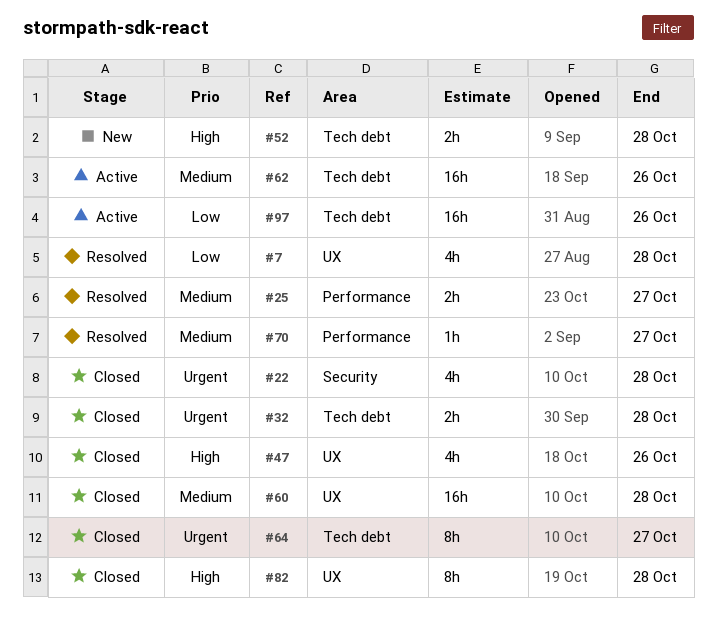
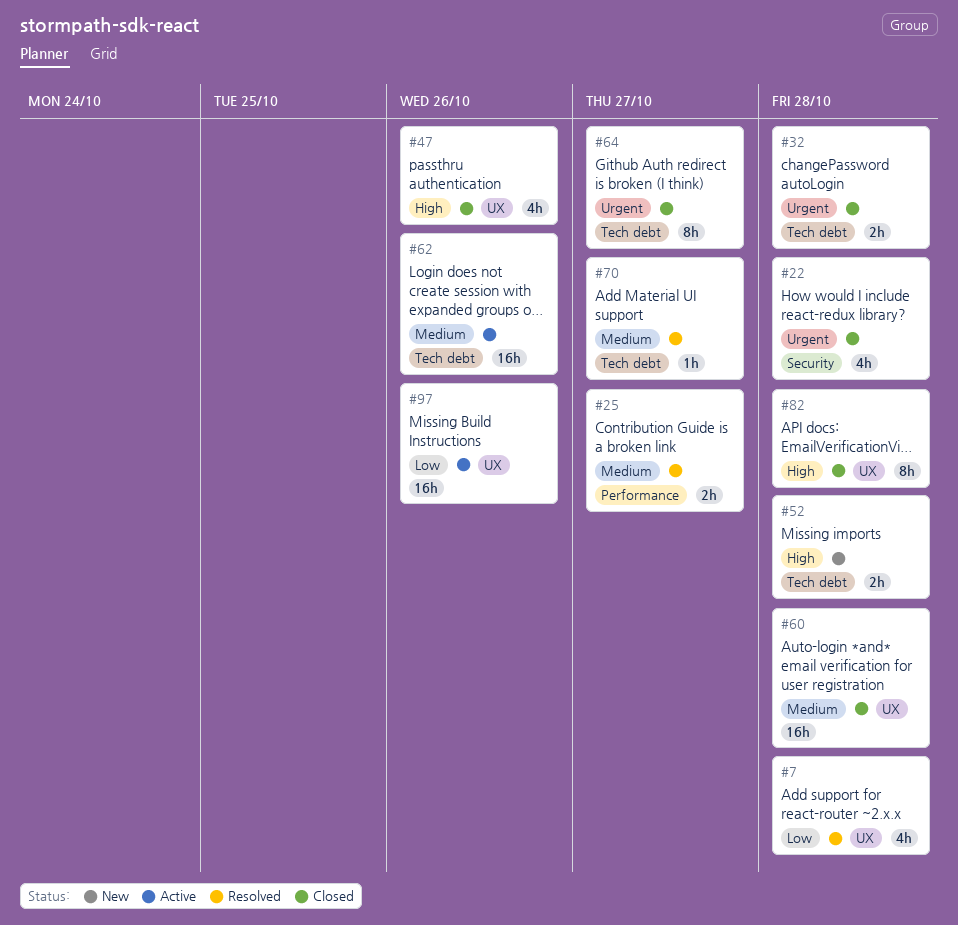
#70, label: Performance -> Tech debt
#97, label: Tech debt -> UX

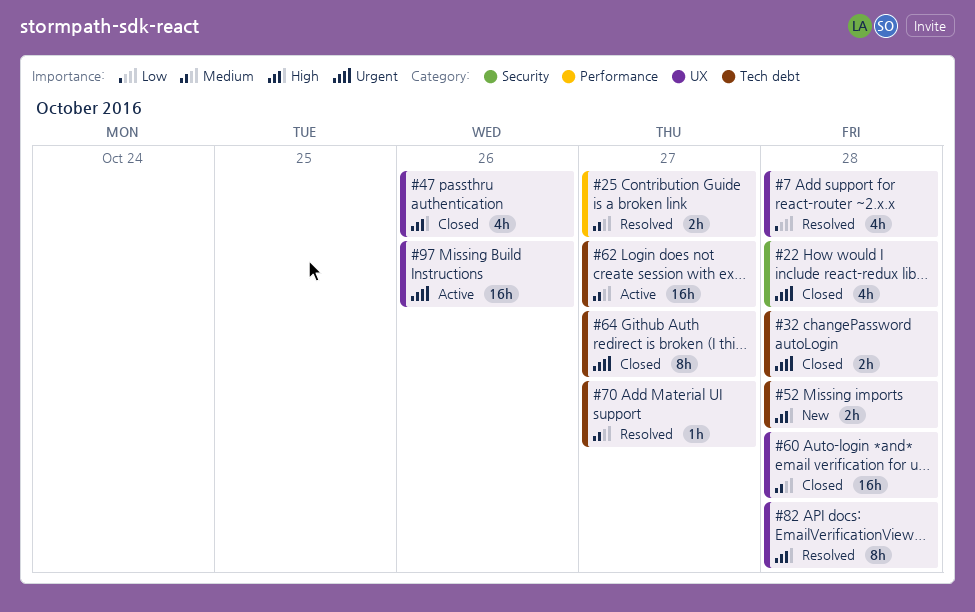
#62, due: Oct 26 -> Oct 27
#82, status: Closed -> Resolved
#97, priority: Low -> Urgent

